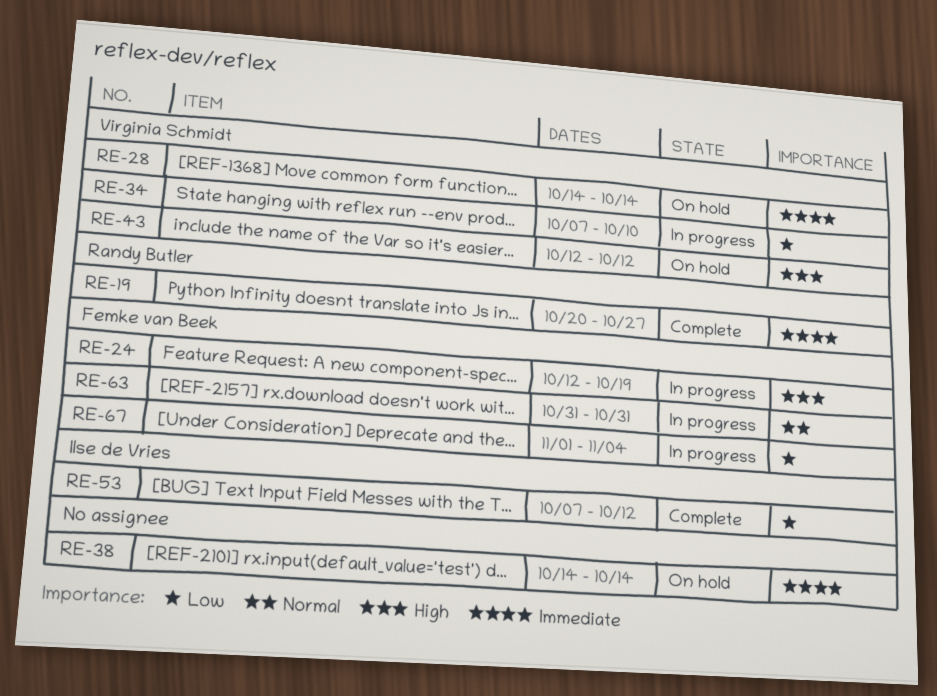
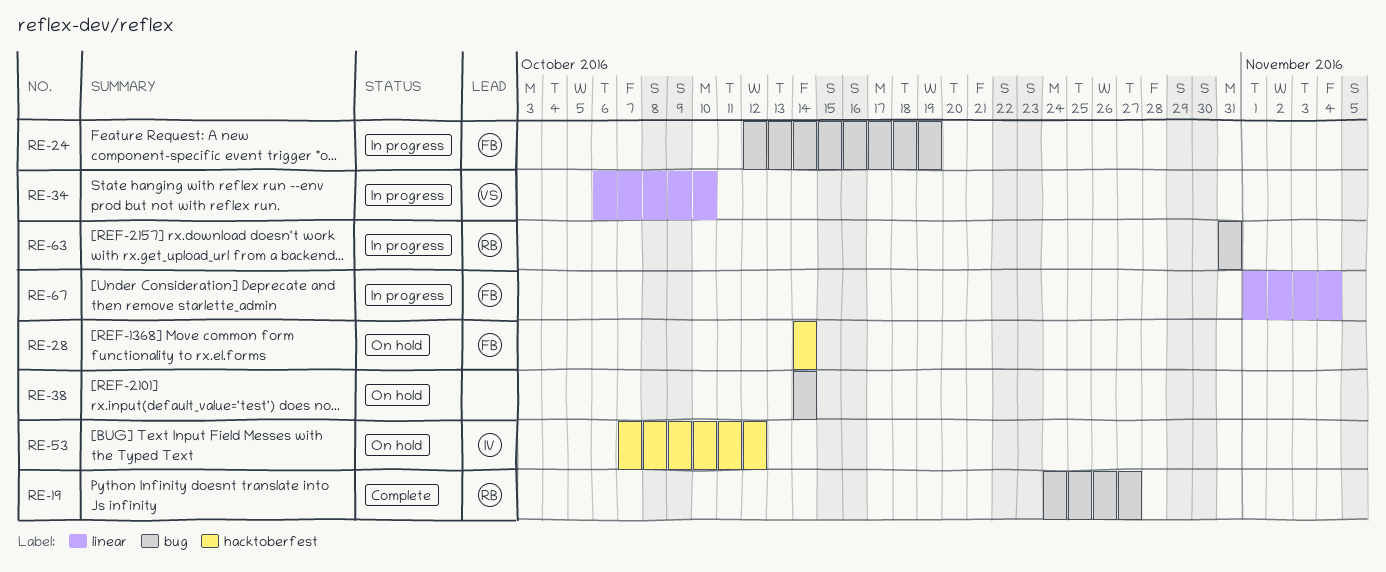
RE-19, start: Oct 20 -> Oct 24
RE-28, owner: Virginia Schmidt -> Femke van Beek
RE-34, start: Oct 7 -> Oct 6
RE-43: present -> none
RE-53, status: Complete -> On hold
RE-63, owner: Femke van Beek -> Randy Butler

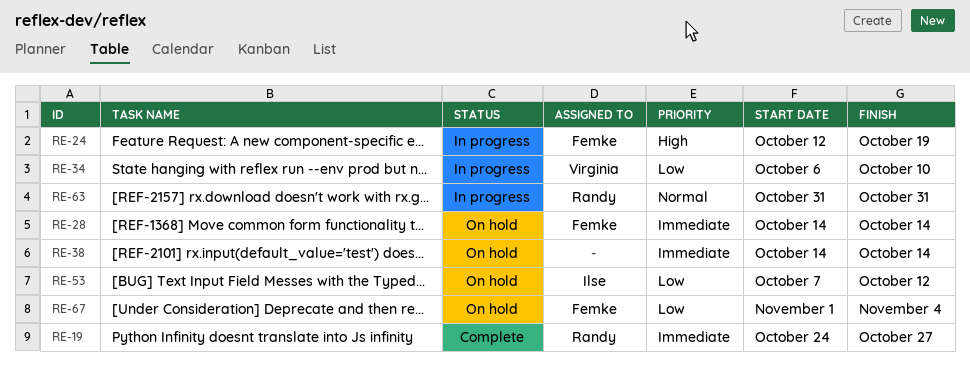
RE-67, status: In progress -> On hold

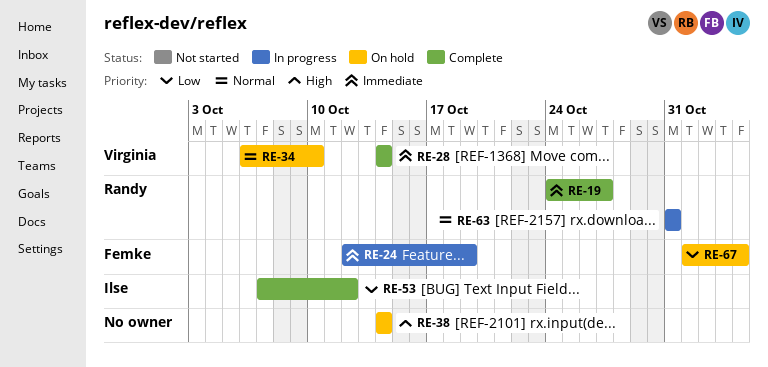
RE-24, priority: High -> Immediate
RE-28, status: On hold -> Complete
RE-28, owner: Femke -> Virginia
RE-34, status: In progress -> On hold
RE-34, priority: Low -> Normal
RE-38, priority: Immediate -> High
RE-53, status: On hold -> Complete

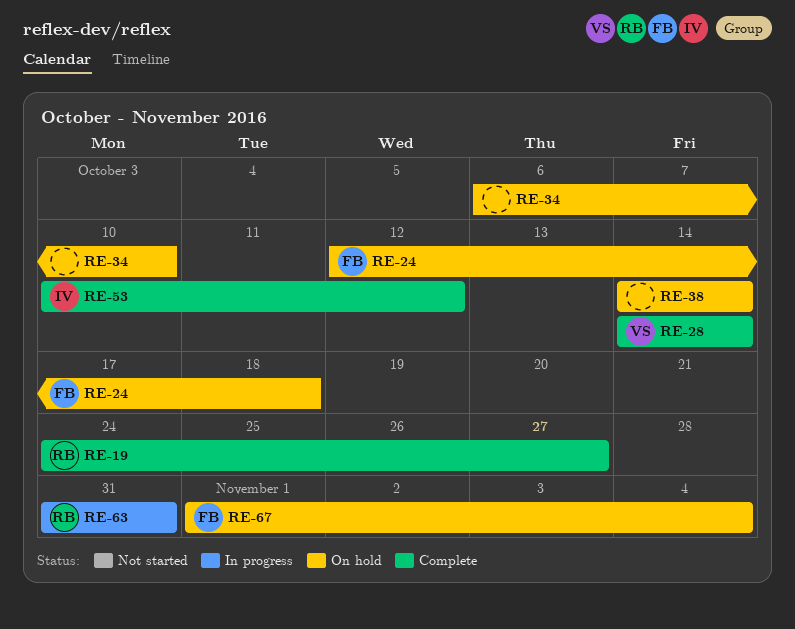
RE-24, status: In progress -> On hold
RE-24, due: Oct 19 -> Oct 18
RE-34, owner: Virginia -> none
RE-53, start: Oct 7 -> Oct 10

